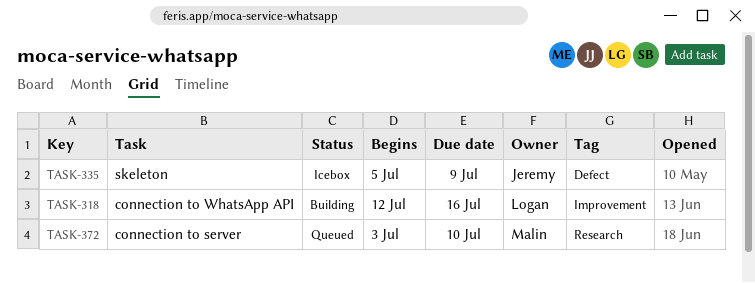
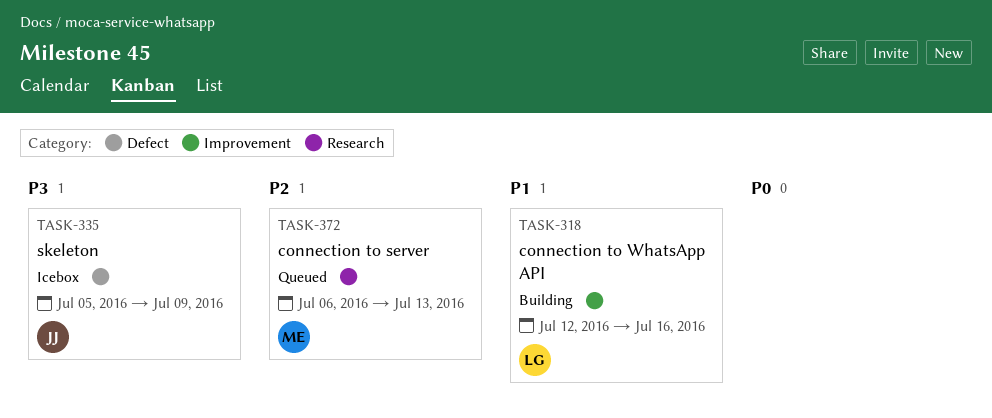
TASK-372, start: Jul 3 -> Jul 6
TASK-372, due: Jul 10 -> Jul 13

